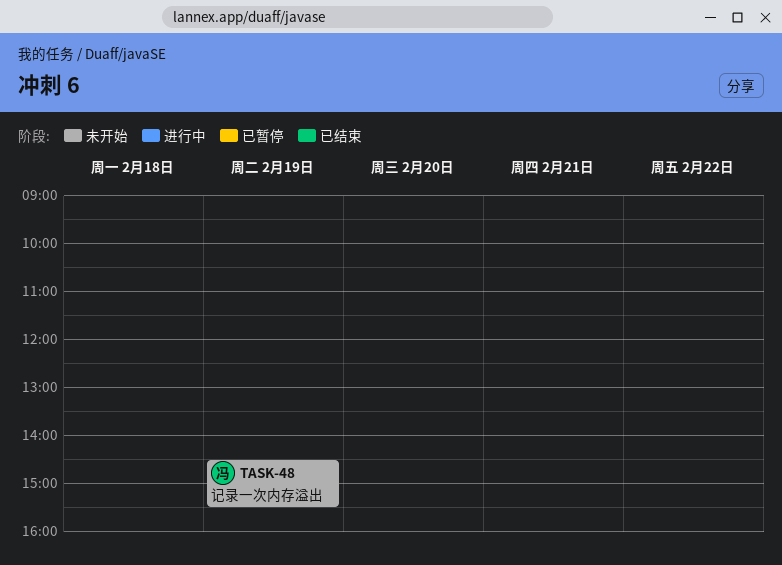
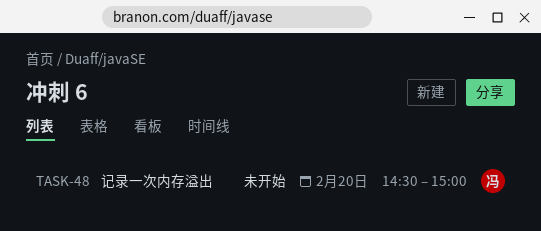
TASK-48, day: Feb 19 -> Feb 20
TASK-48, ends: 15:30 -> 15:00

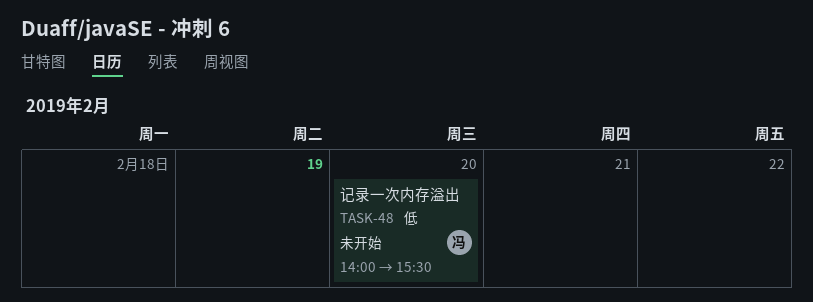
TASK-48, begins: 14:30 -> 14:00
TASK-48, ends: 15:00 -> 15:30

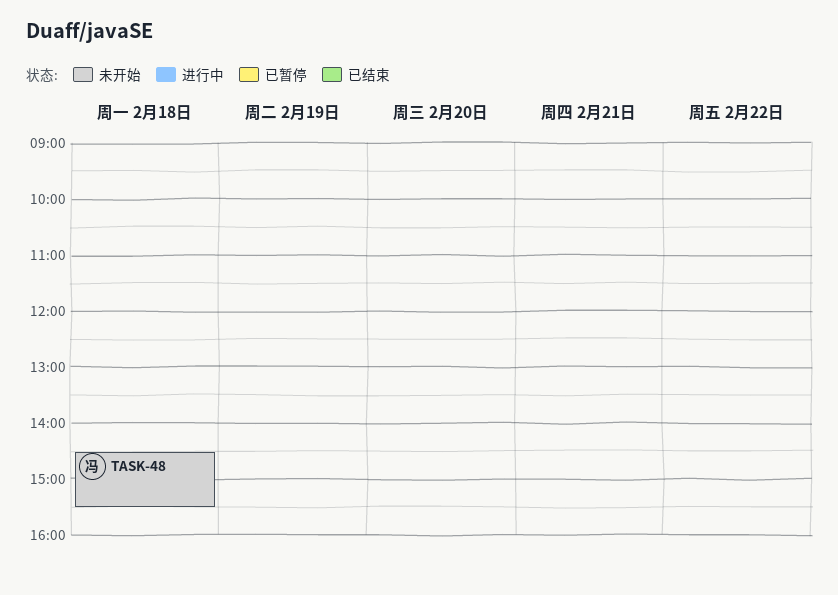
TASK-48, day: Feb 20 -> Feb 18
TASK-48, begins: 14:00 -> 14:30

